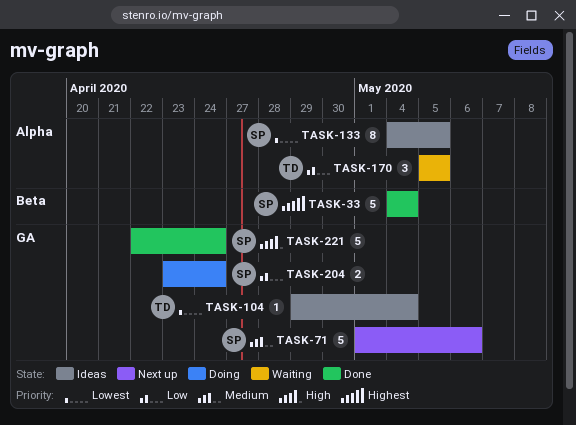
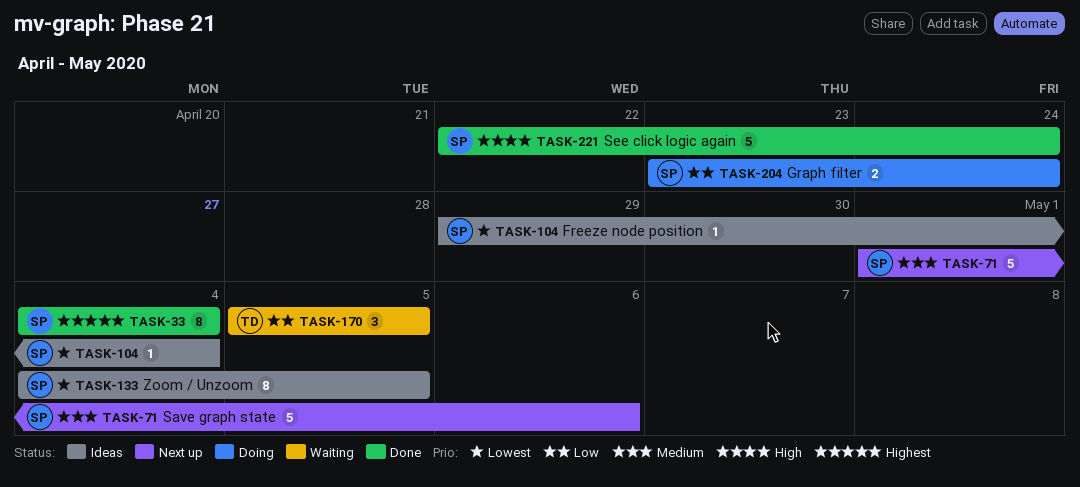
TASK-33, estimate: 5 -> 8
TASK-104, owner: TD -> SP

